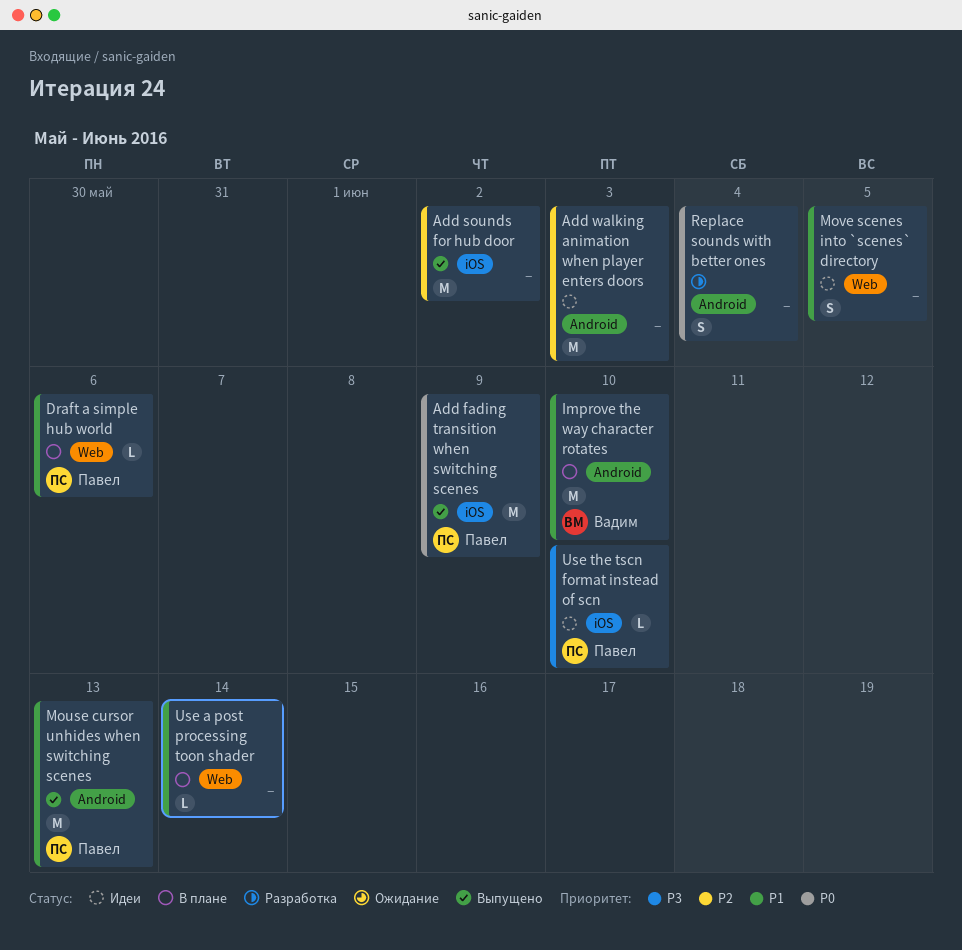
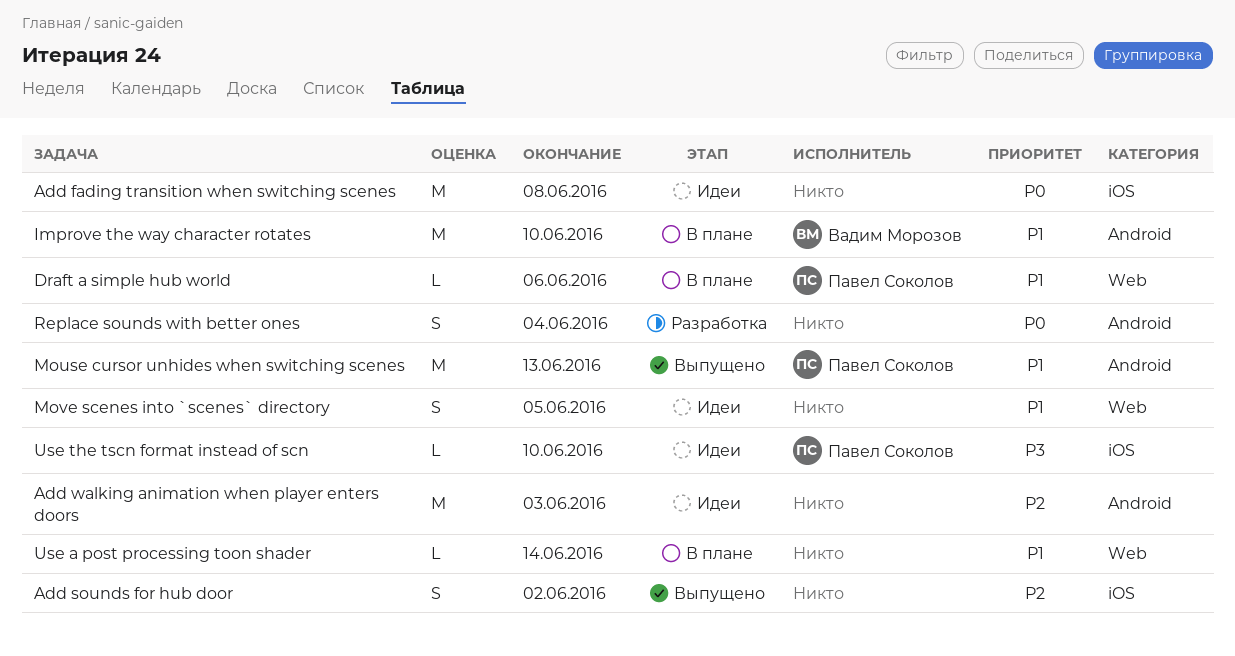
Add fading transition when switching scenes, status: Выпущено -> Идеи
Add fading transition when switching scenes, owner: Павел Соколов -> none
Add fading transition when switching scenes, due: Jun 9 -> Jun 8
Add sounds for hub door, estimate: M -> S

